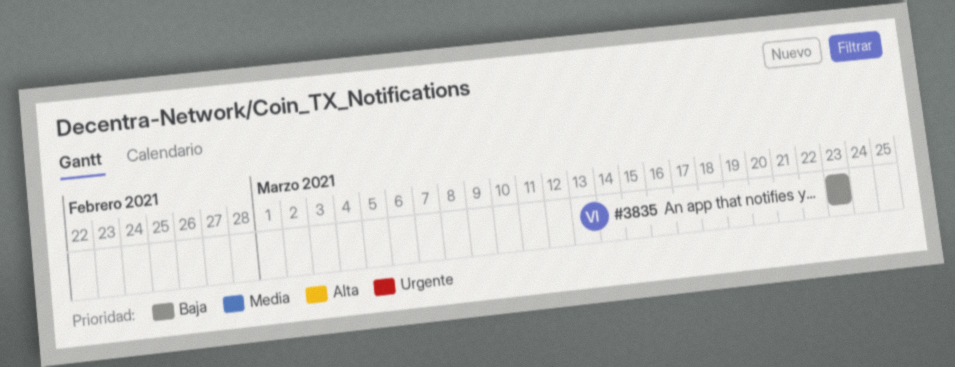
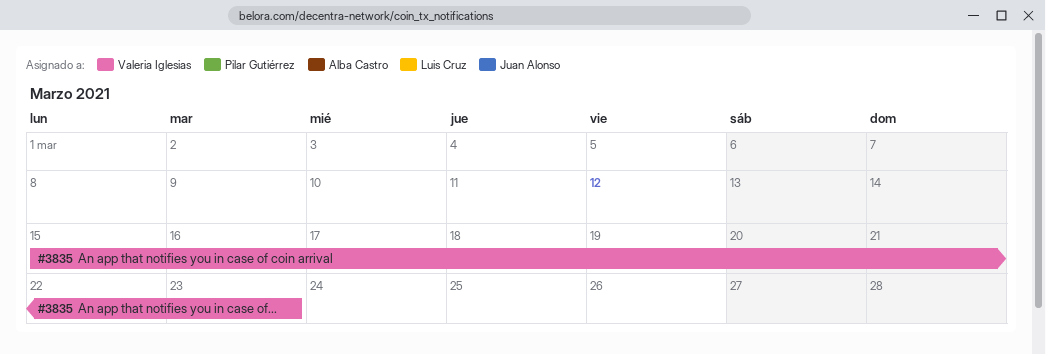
#3835, start: Mar 23 -> Mar 15

